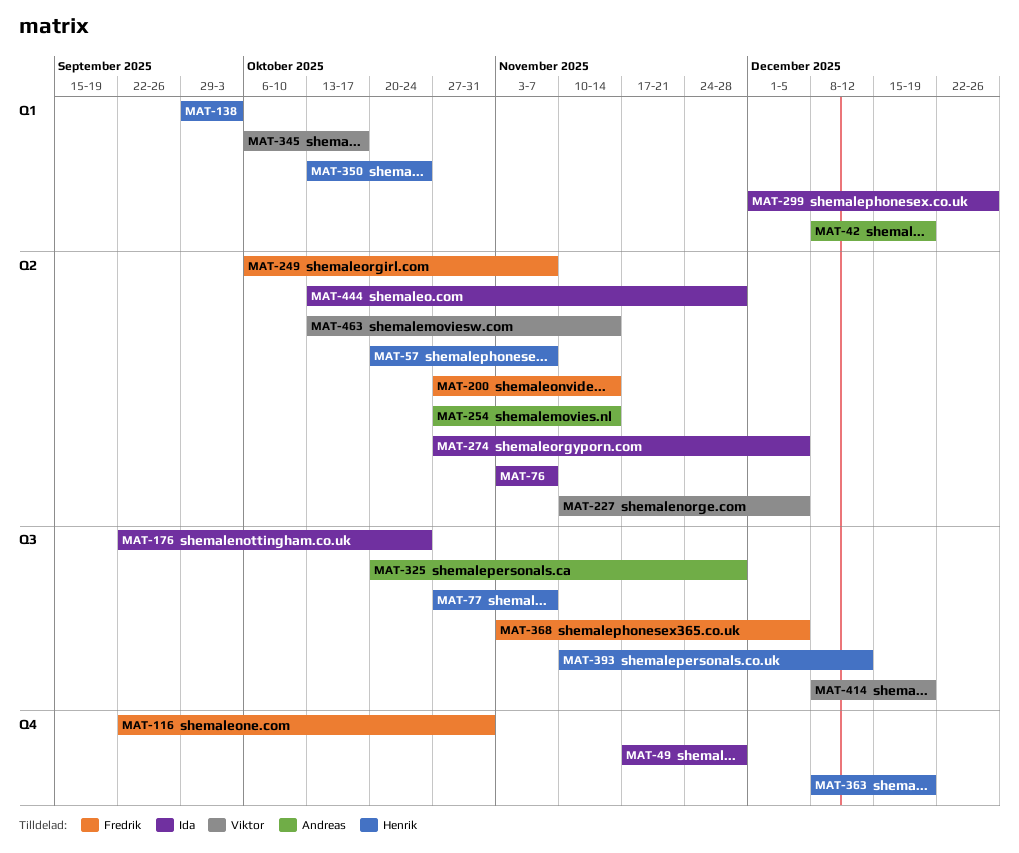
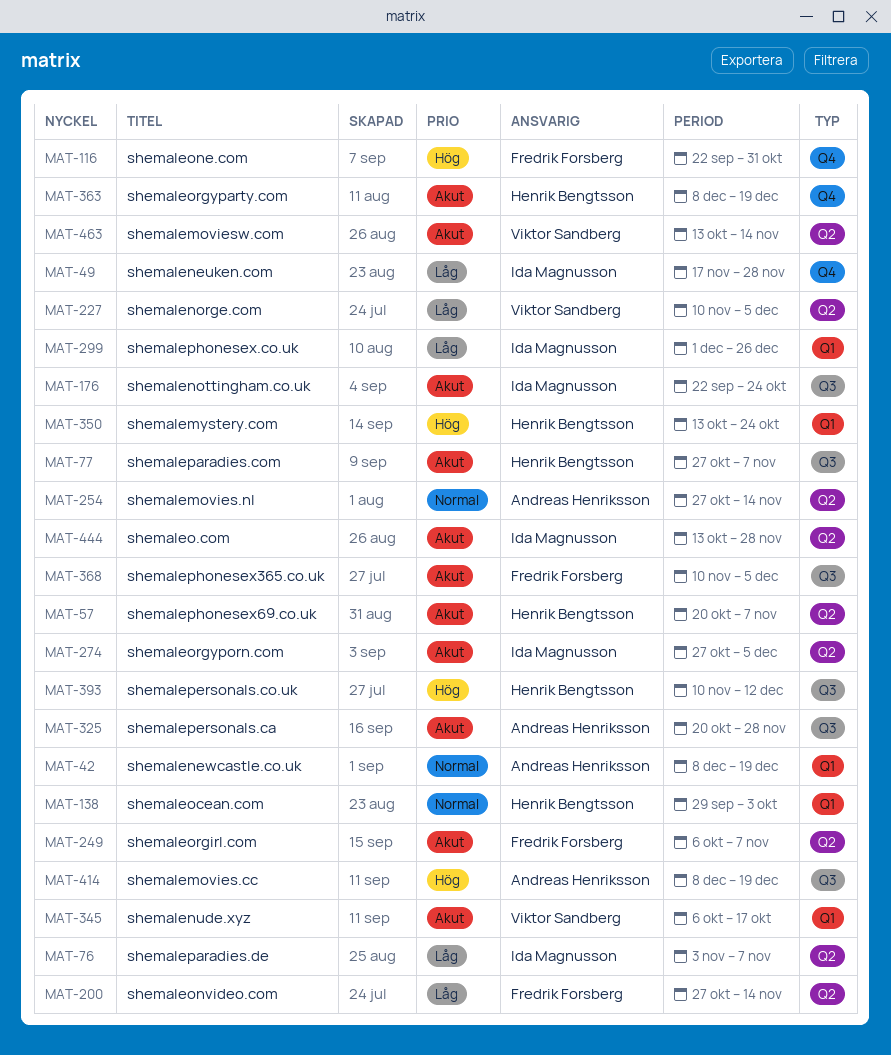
MAT-368, start: Nov 3 -> Nov 10
MAT-414, owner: Viktor Sandberg -> Andreas Henriksson

